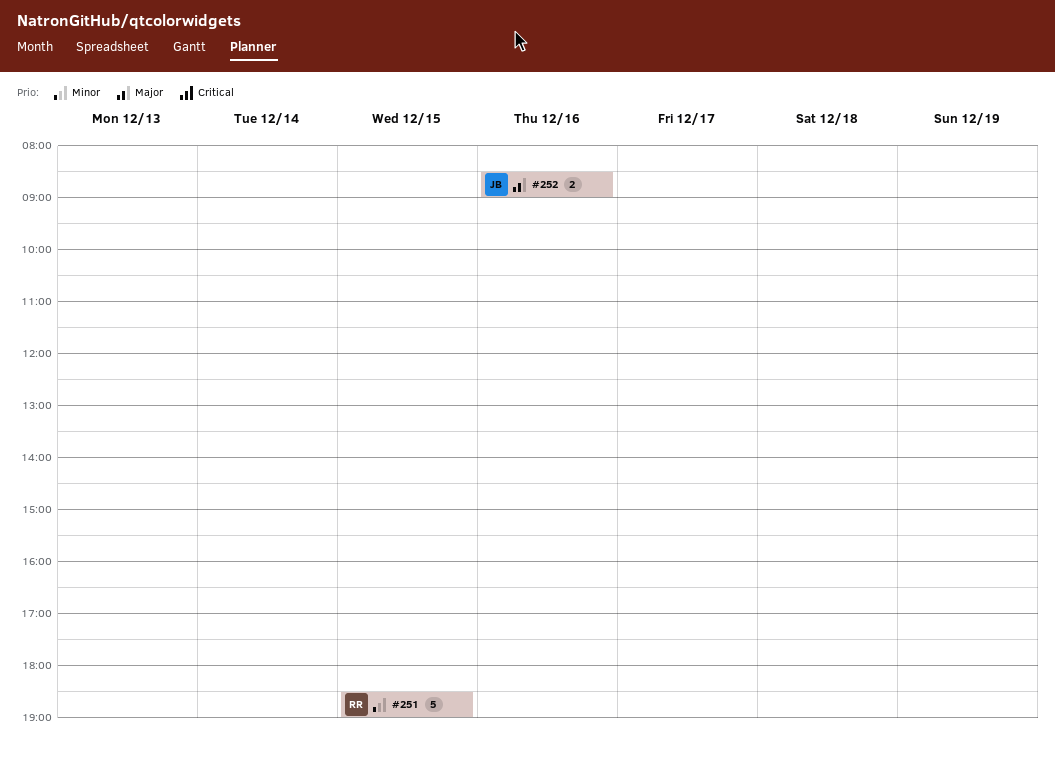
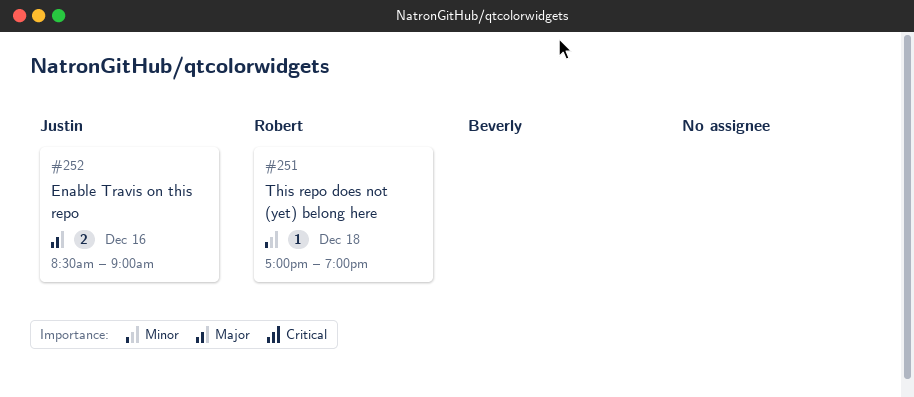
#251, estimate: 5 -> 1
#251, day: Dec 15 -> Dec 18
#251, begins: 18:30 -> 17:00

